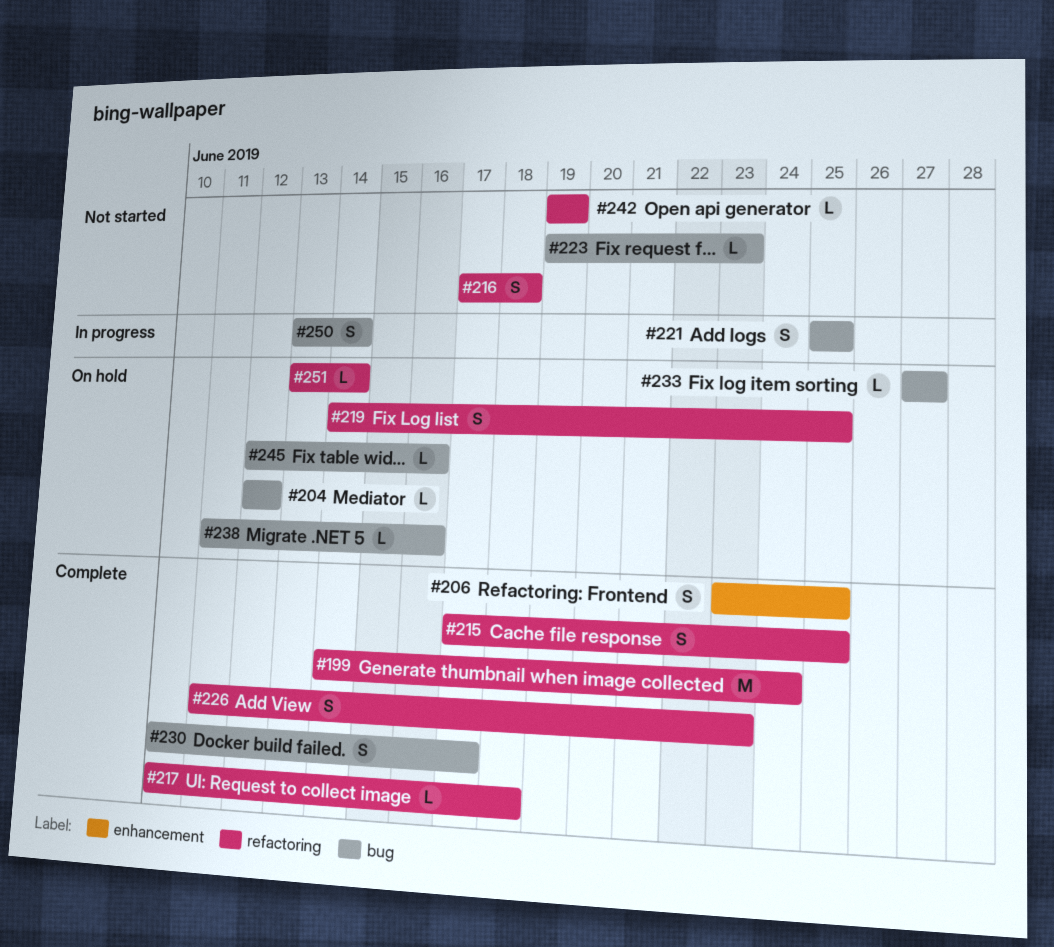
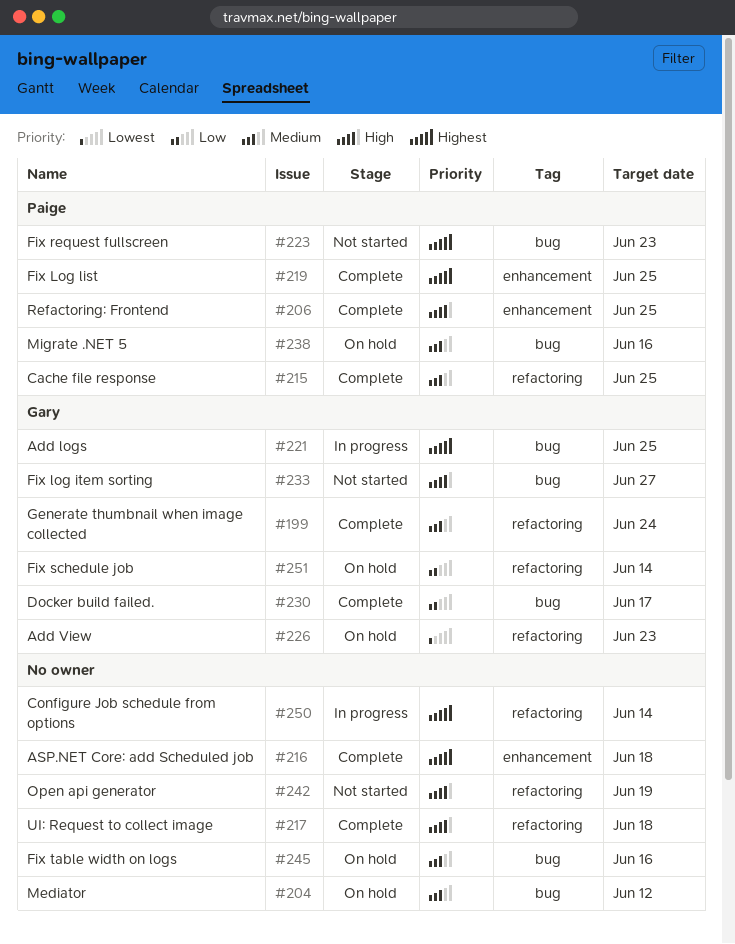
#216, status: Not started -> Complete
#216, label: refactoring -> enhancement
#219, status: On hold -> Complete
#219, label: refactoring -> enhancement
#226, status: Complete -> On hold
#233, status: On hold -> Not started
#250, label: bug -> refactoring

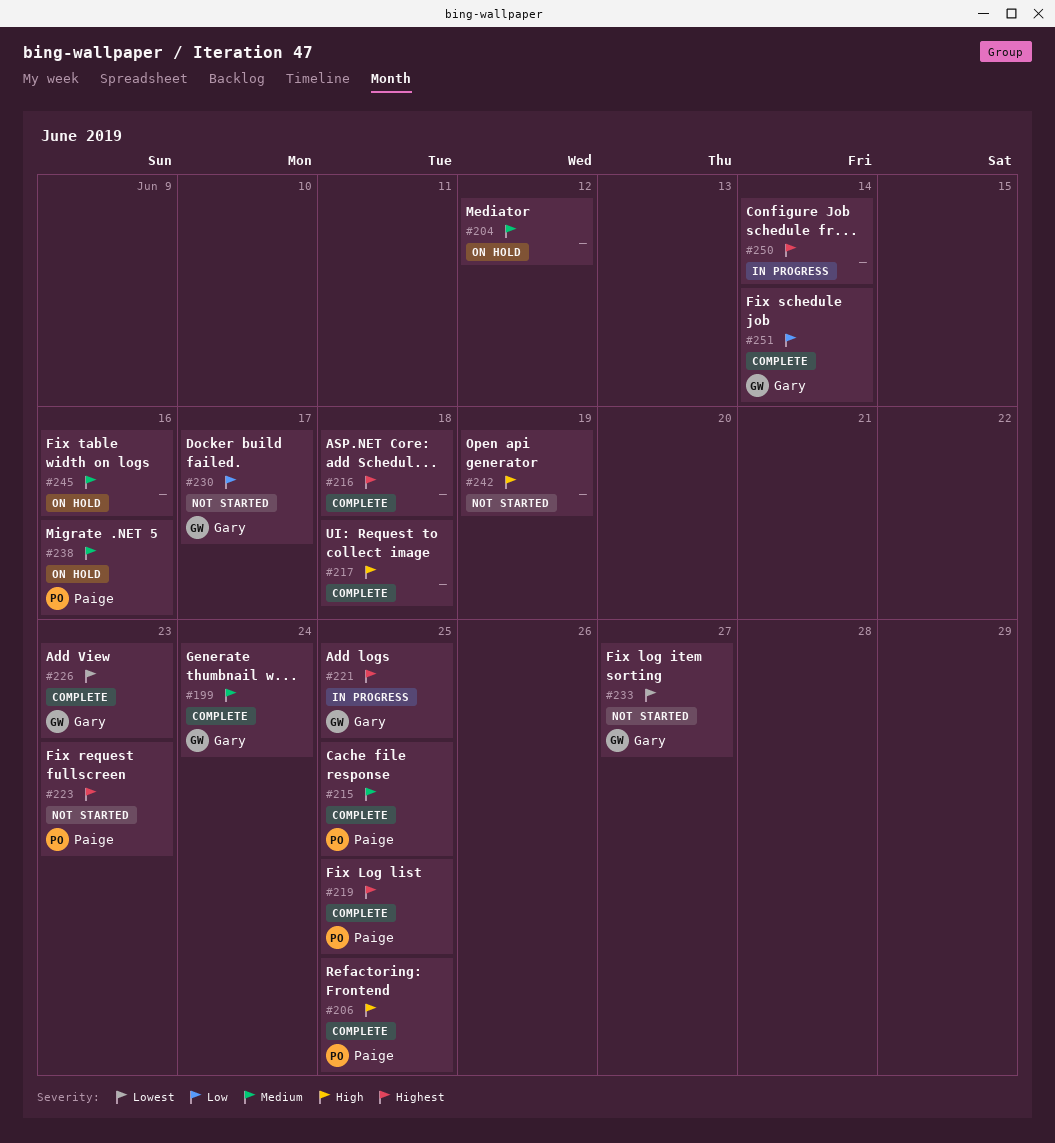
#226, status: On hold -> Complete
#230, status: Complete -> Not started
#233, priority: High -> Lowest
#251, status: On hold -> Complete

